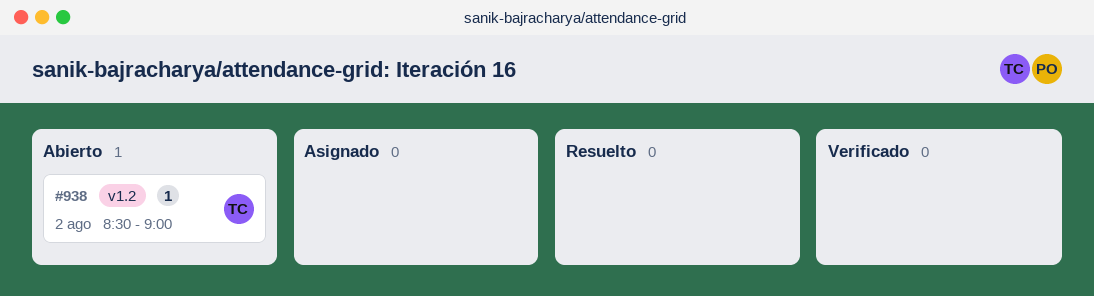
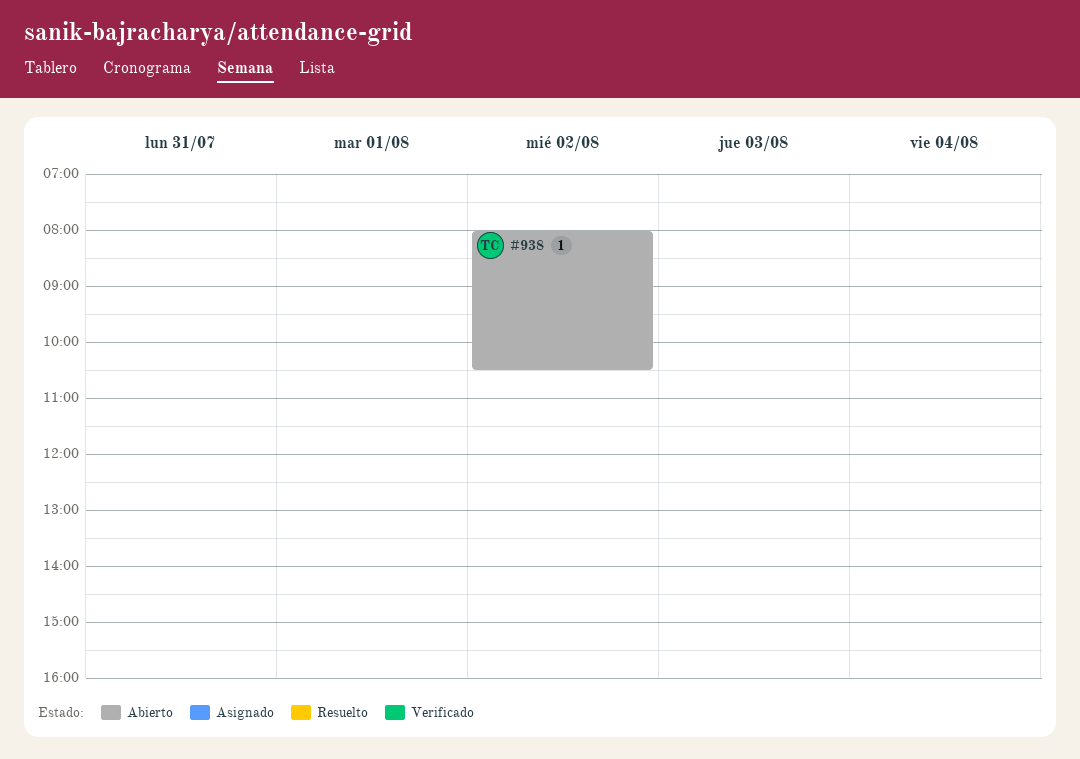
#938, begins: 08:30 -> 08:00
#938, ends: 09:00 -> 10:30

